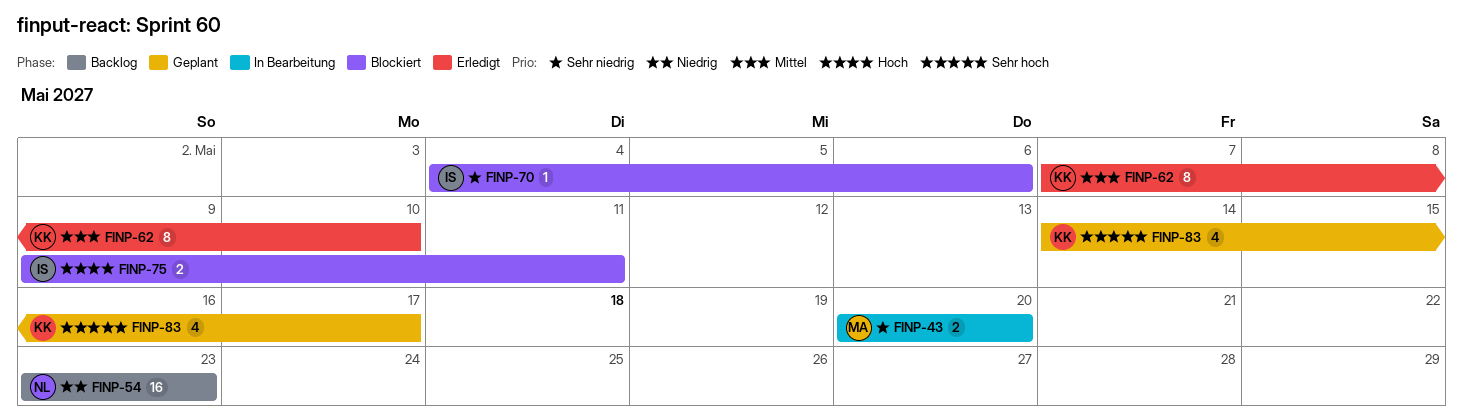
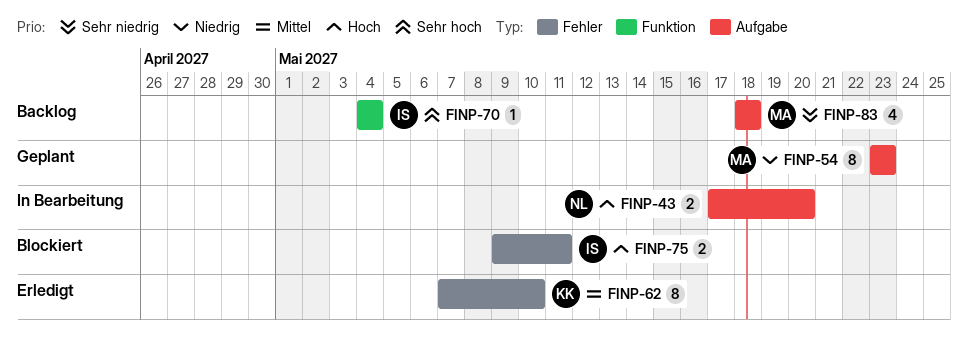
FINP-43, owner: MA -> NL
FINP-43, priority: Sehr niedrig -> Hoch
FINP-43, start: May 20 -> May 17
FINP-54, status: Backlog -> Geplant
FINP-54, owner: NL -> MA
FINP-54, estimate: 16 -> 8
FINP-70, status: Blockiert -> Backlog
FINP-70, priority: Sehr niedrig -> Sehr hoch
FINP-70, due: May 6 -> May 4
FINP-83, status: Geplant -> Backlog
FINP-83, owner: KK -> MA
FINP-83, priority: Sehr hoch -> Sehr niedrig
FINP-83, start: May 14 -> May 18
FINP-83, due: May 17 -> May 18

